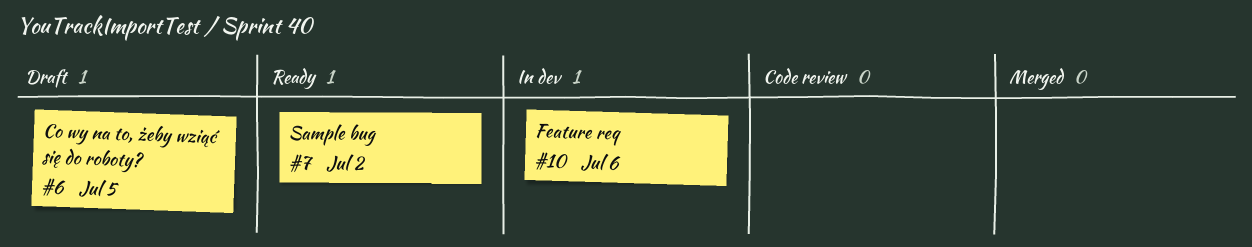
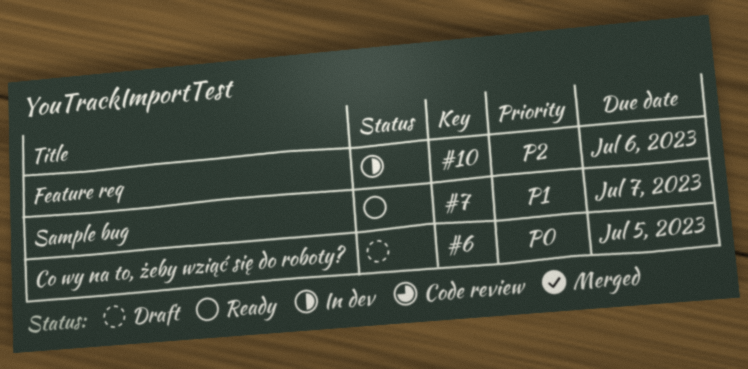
#7, due: Jul 2 -> Jul 7

